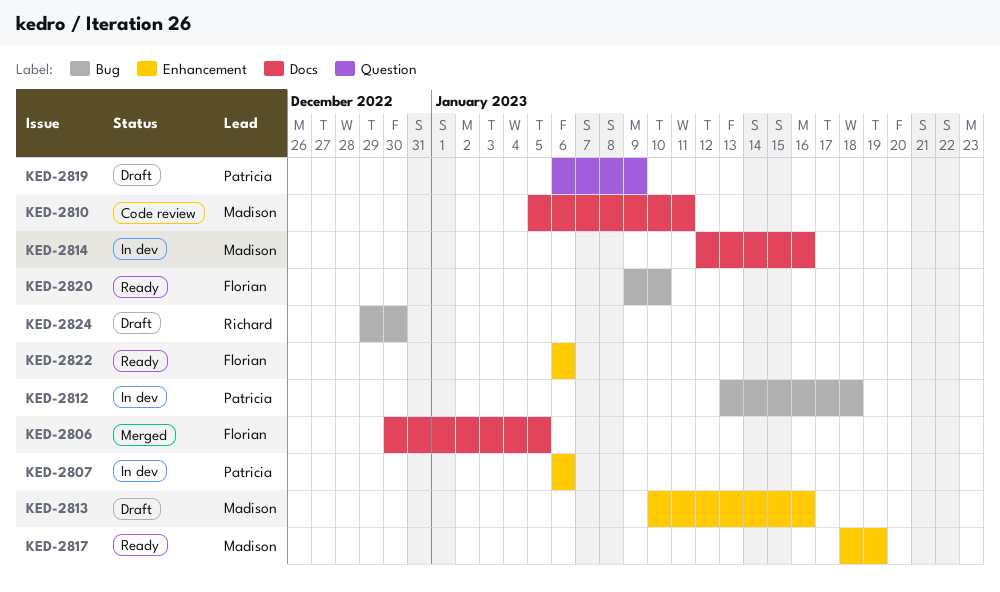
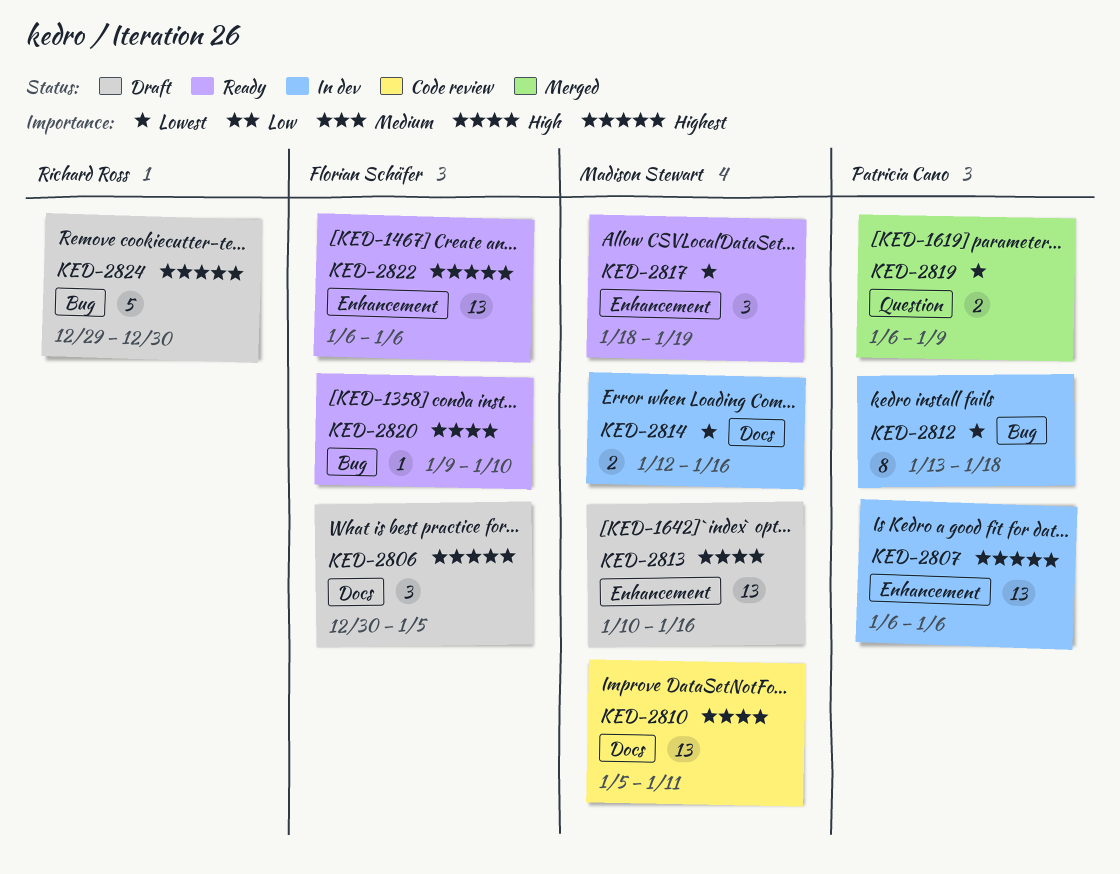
KED-2806, status: Merged -> Draft
KED-2819, status: Draft -> Merged

